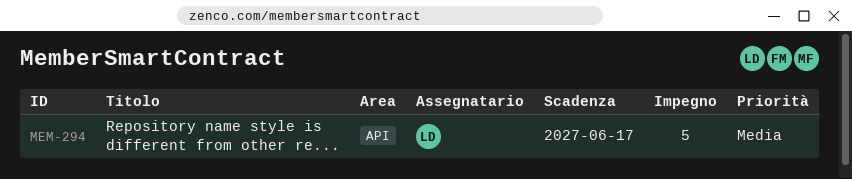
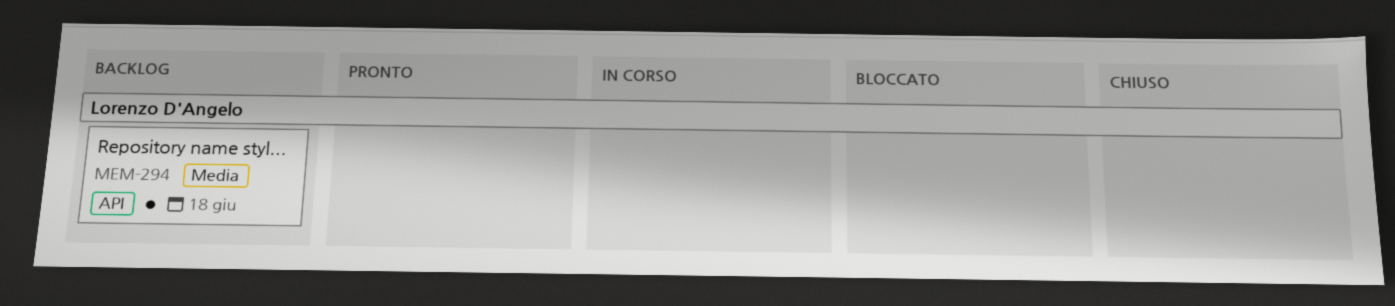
MEM-294, estimate: 5 -> 1
MEM-294, due: Jun 17 -> Jun 18

